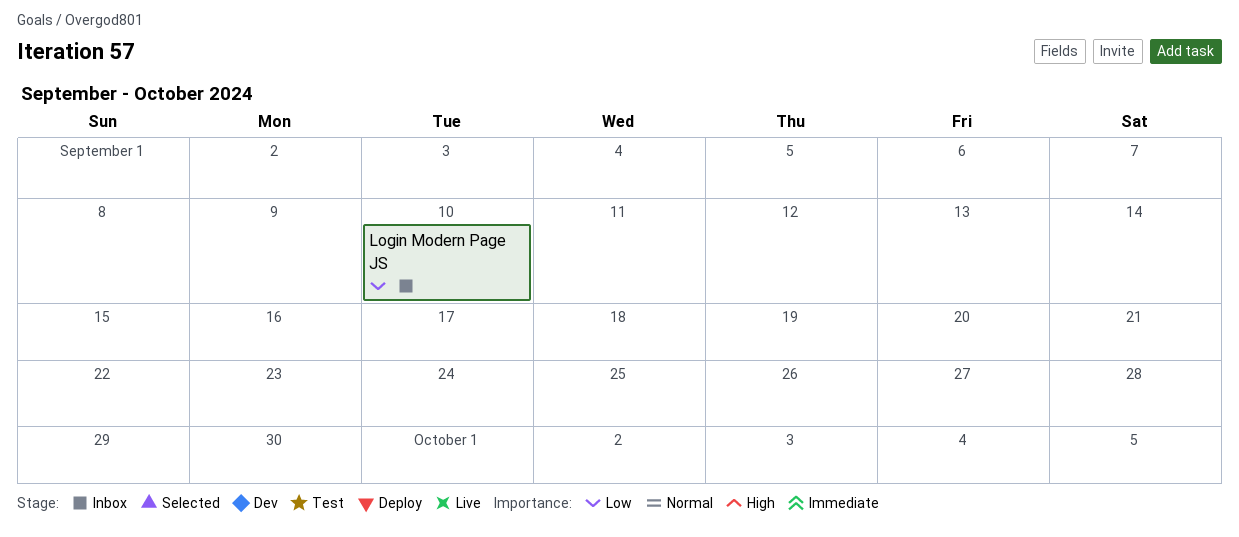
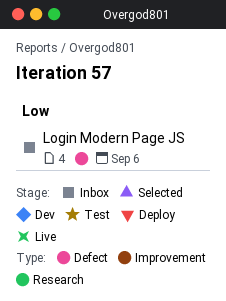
Login Modern Page JS, due: Sep 10 -> Sep 6

